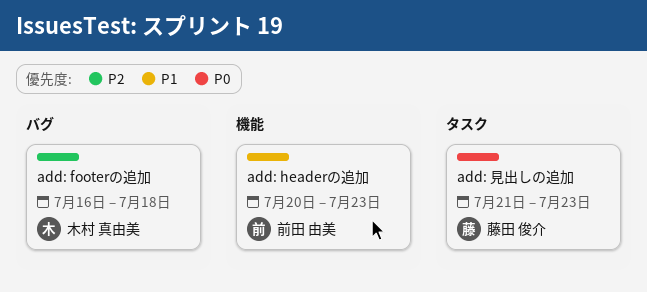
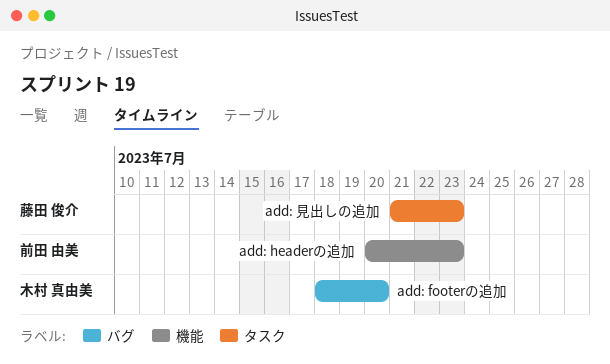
add: footerの追加, start: Jul 16 -> Jul 18
add: footerの追加, due: Jul 18 -> Jul 20

